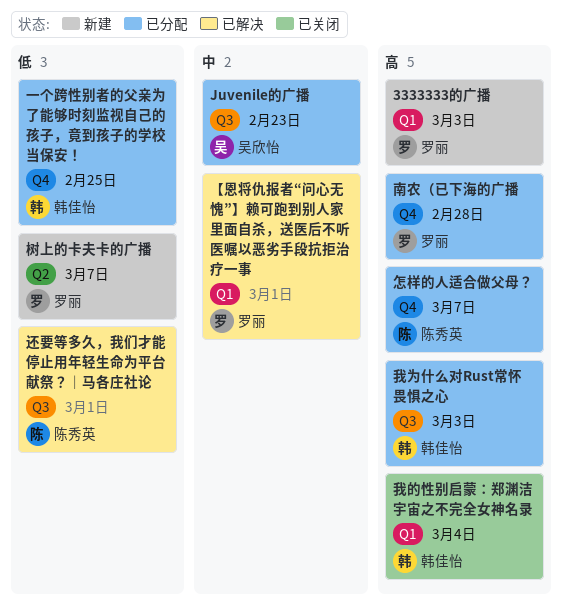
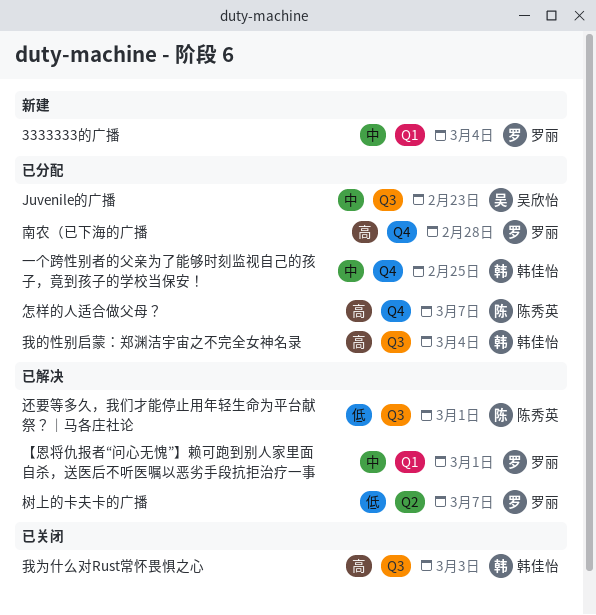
3333333的广播, priority: 高 -> 中
3333333的广播, due: Mar 3 -> Mar 4
一个跨性别者的父亲为了能够时刻监视自己的孩子，竟到孩子的学校当保安！, priority: 低 -> 中
我为什么对Rust常怀畏惧之心, status: 已分配 -> 已关闭
我的性别启蒙：郑渊洁宇宙之不完全女神名录, status: 已关闭 -> 已分配
我的性别启蒙：郑渊洁宇宙之不完全女神名录, label: Q1 -> Q3
树上的卡夫卡的广播, status: 新建 -> 已解决

